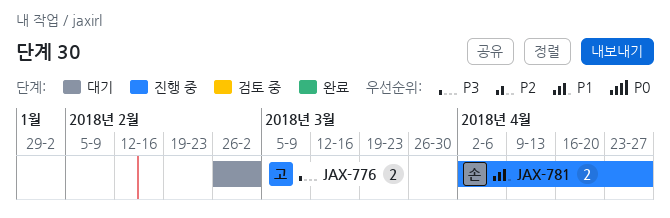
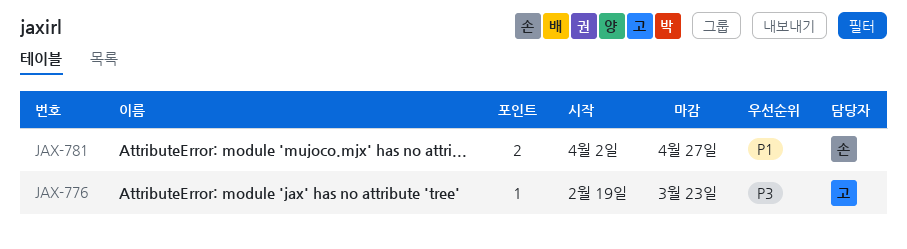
JAX-776, estimate: 2 -> 1
JAX-776, start: Feb 26 -> Feb 19
JAX-776, due: Mar 2 -> Mar 23

